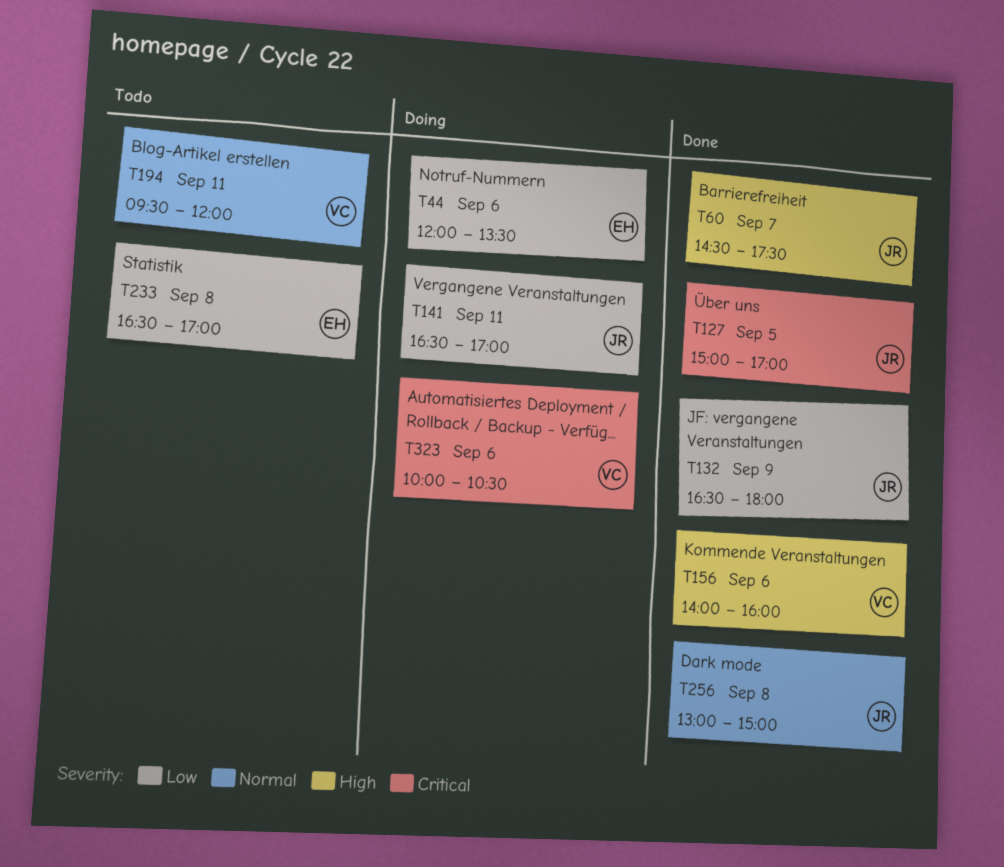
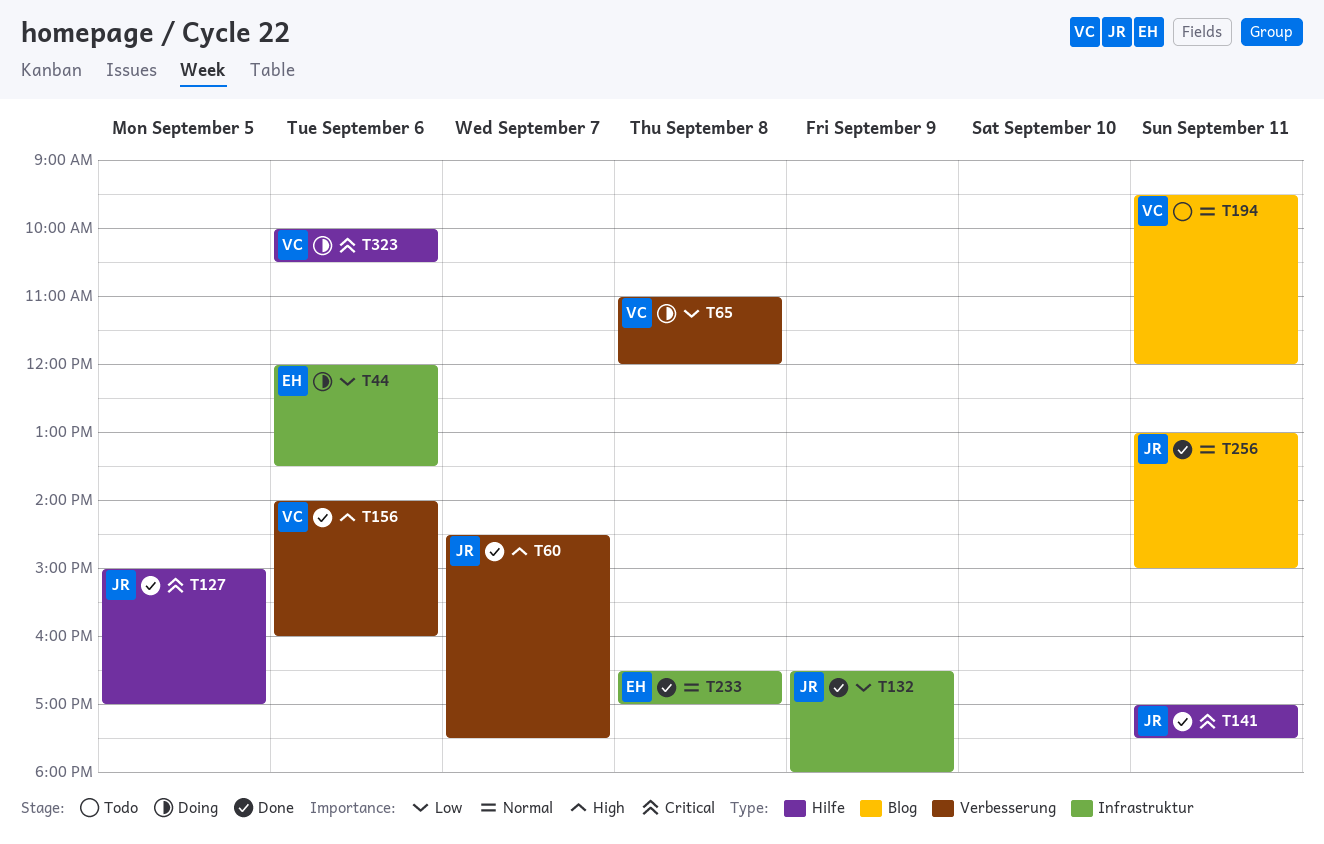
T65: none -> present
T141, status: Doing -> Done
T141, priority: Low -> Critical
T141, begins: 16:30 -> 17:00
T141, ends: 17:00 -> 17:30
T233, status: Todo -> Done
T233, priority: Low -> Normal
T256, day: Sep 8 -> Sep 11

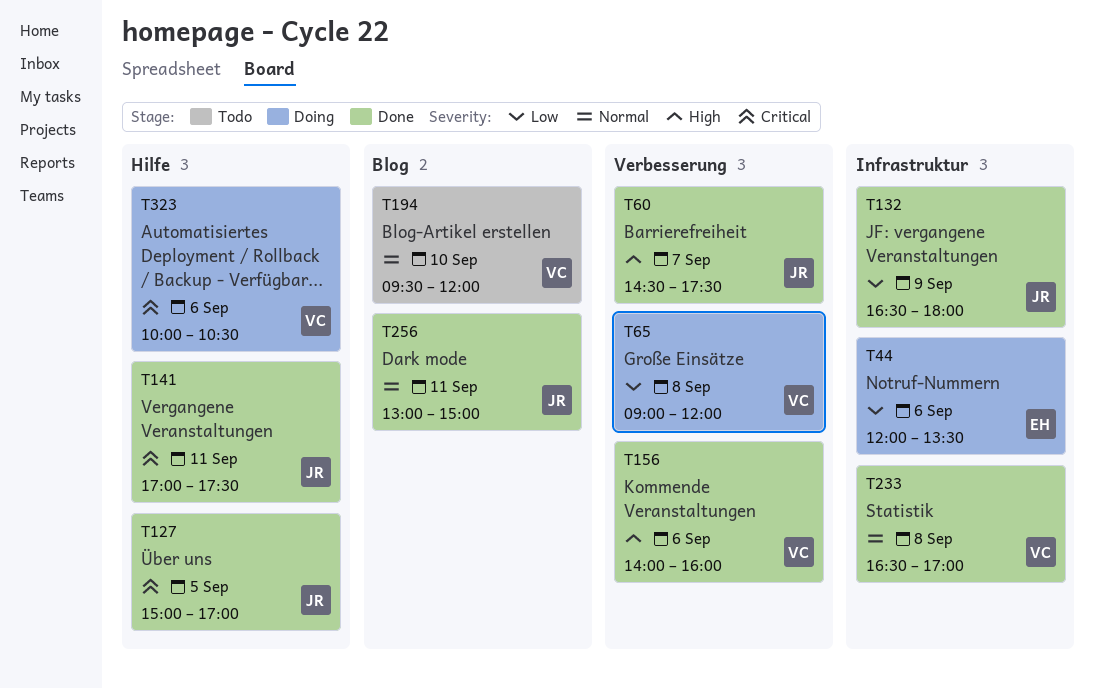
T65, begins: 11:00 -> 09:00
T194, day: Sep 11 -> Sep 10
T233, owner: EH -> VC

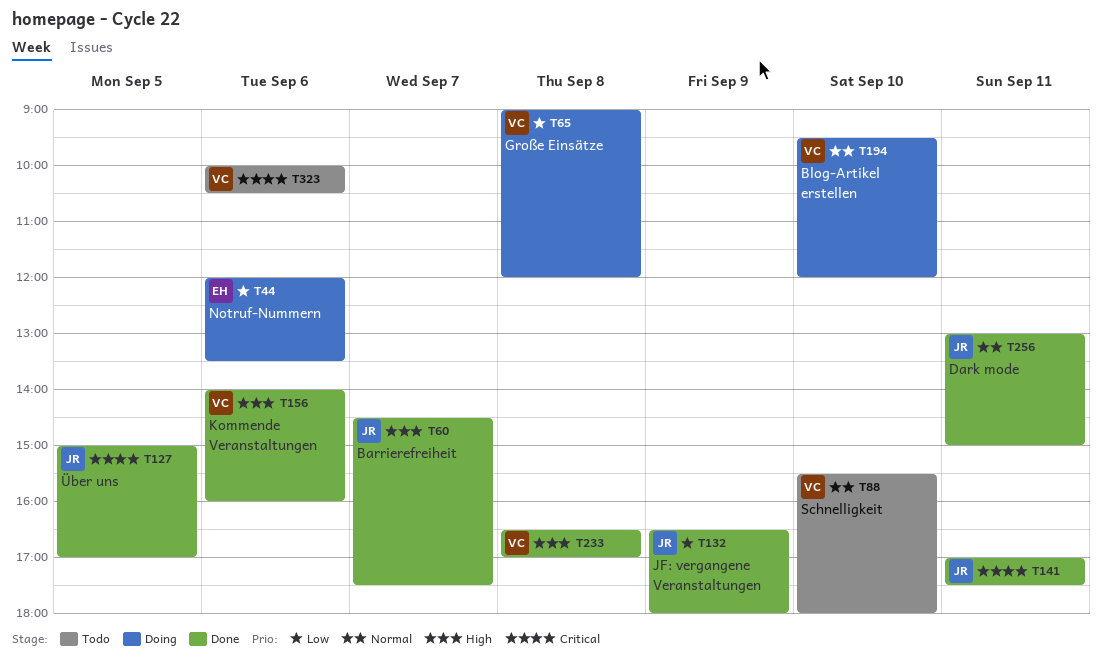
T88: none -> present
T194, status: Todo -> Doing
T233, priority: Normal -> High
T323, status: Doing -> Todo

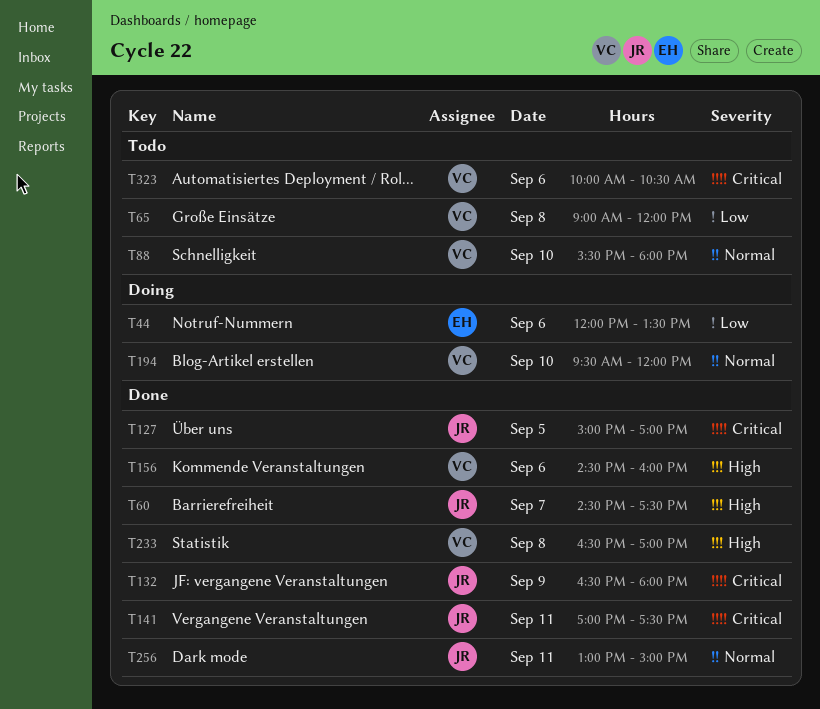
T65, status: Doing -> Todo
T132, priority: Low -> Critical
T156, begins: 14:00 -> 14:30

